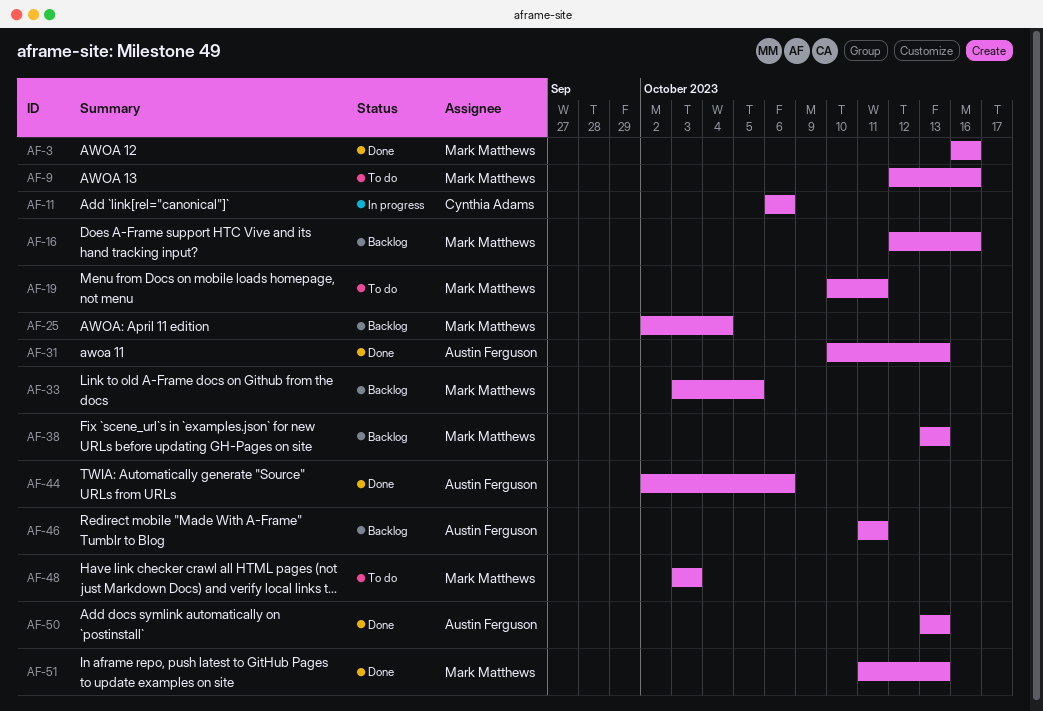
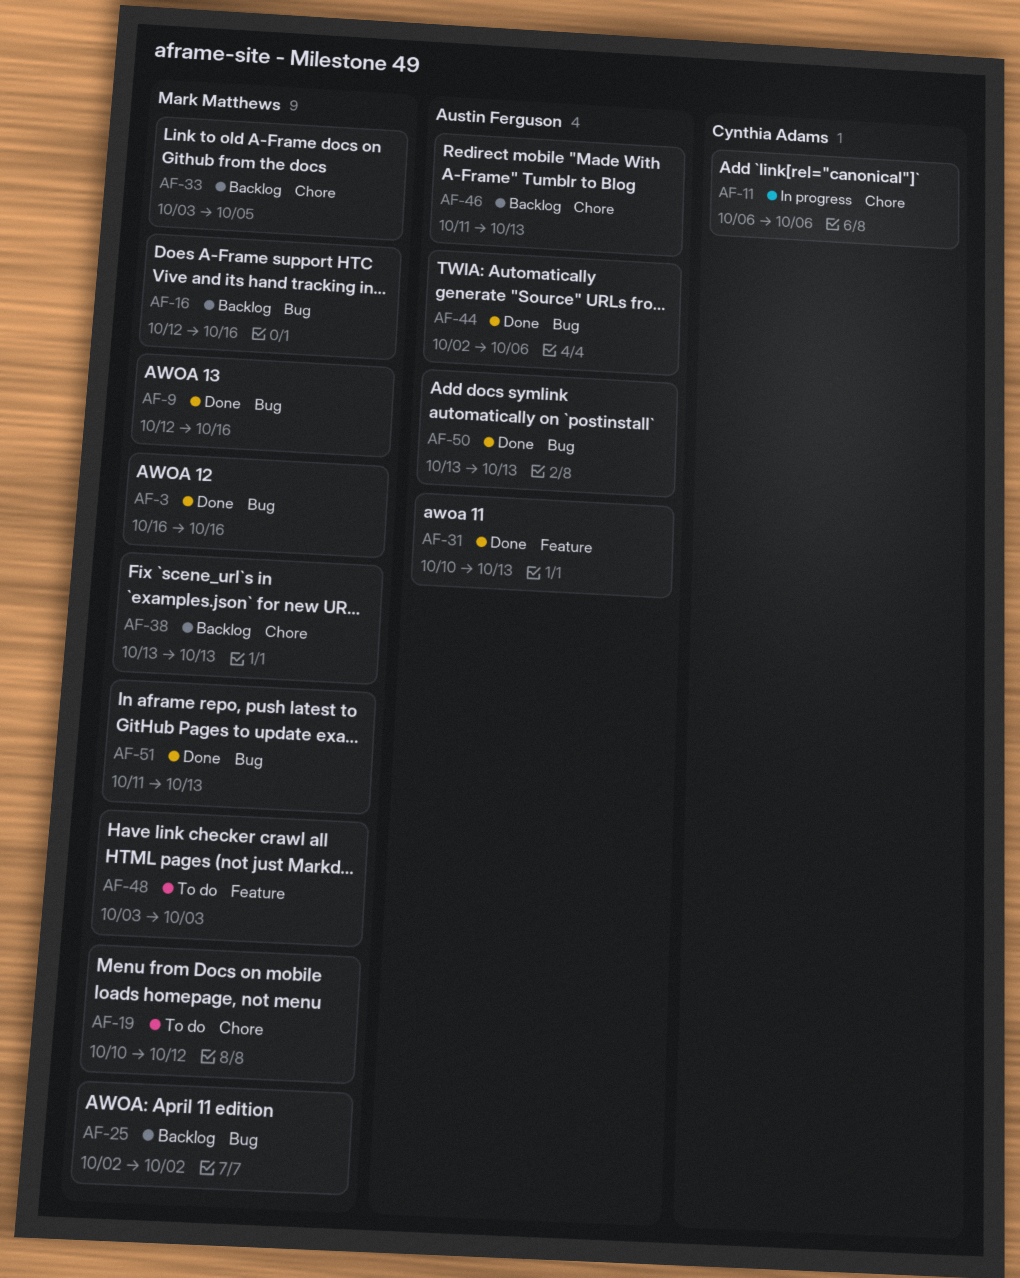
AF-9, status: To do -> Done
AF-19, due: Oct 11 -> Oct 12
AF-25, due: Oct 4 -> Oct 2
AF-46, due: Oct 11 -> Oct 13

